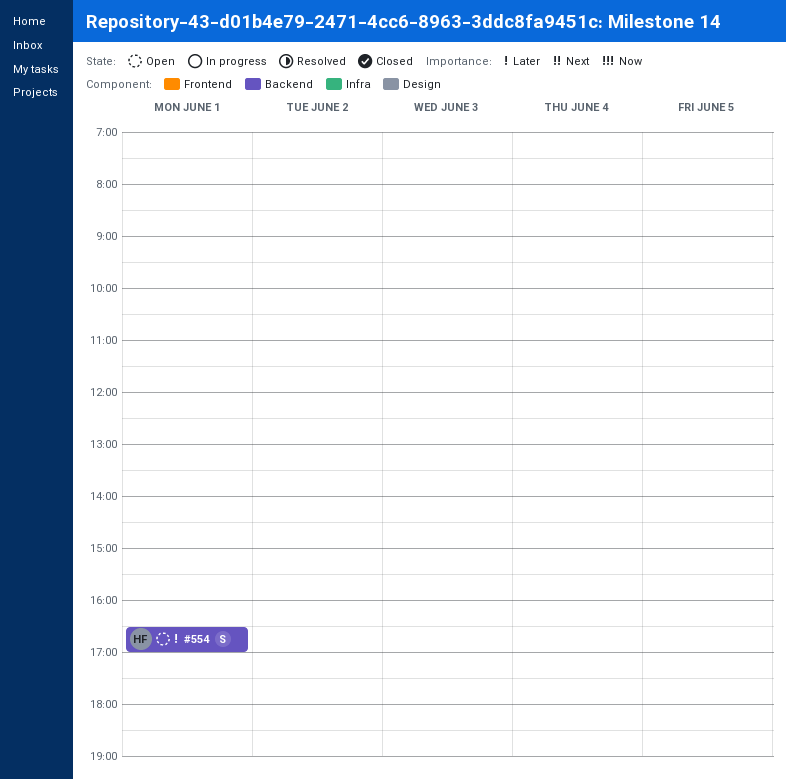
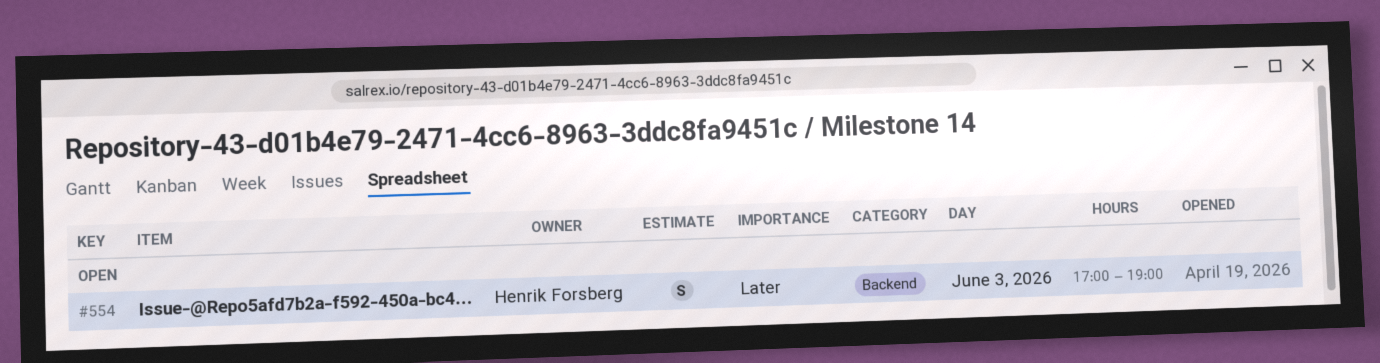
#554, day: Jun 1 -> Jun 3
#554, begins: 16:30 -> 17:00
#554, ends: 17:00 -> 19:00

